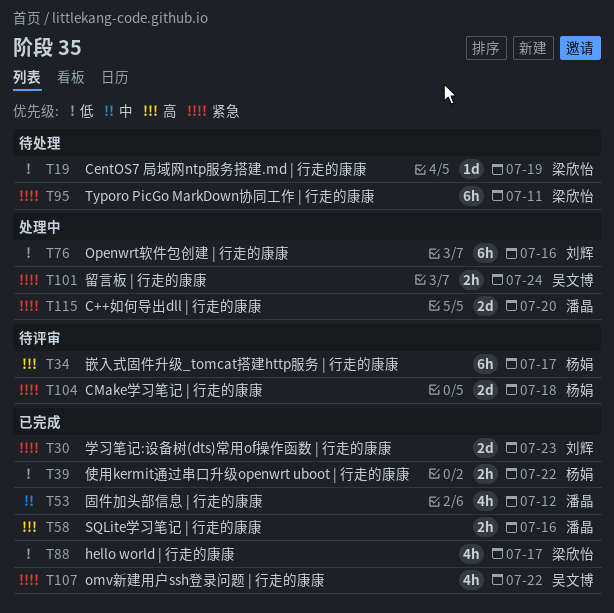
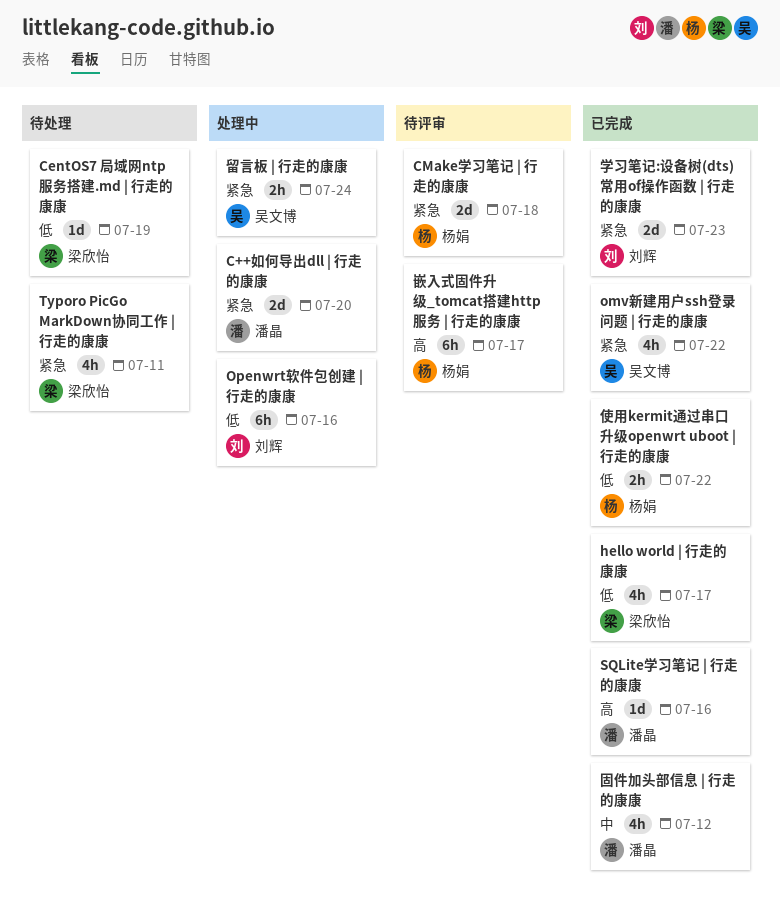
SQLite学习笔记 | 行走的康康, estimate: 2h -> 1d
Typoro PicGo MarkDown协同工作 | 行走的康康, estimate: 6h -> 4h

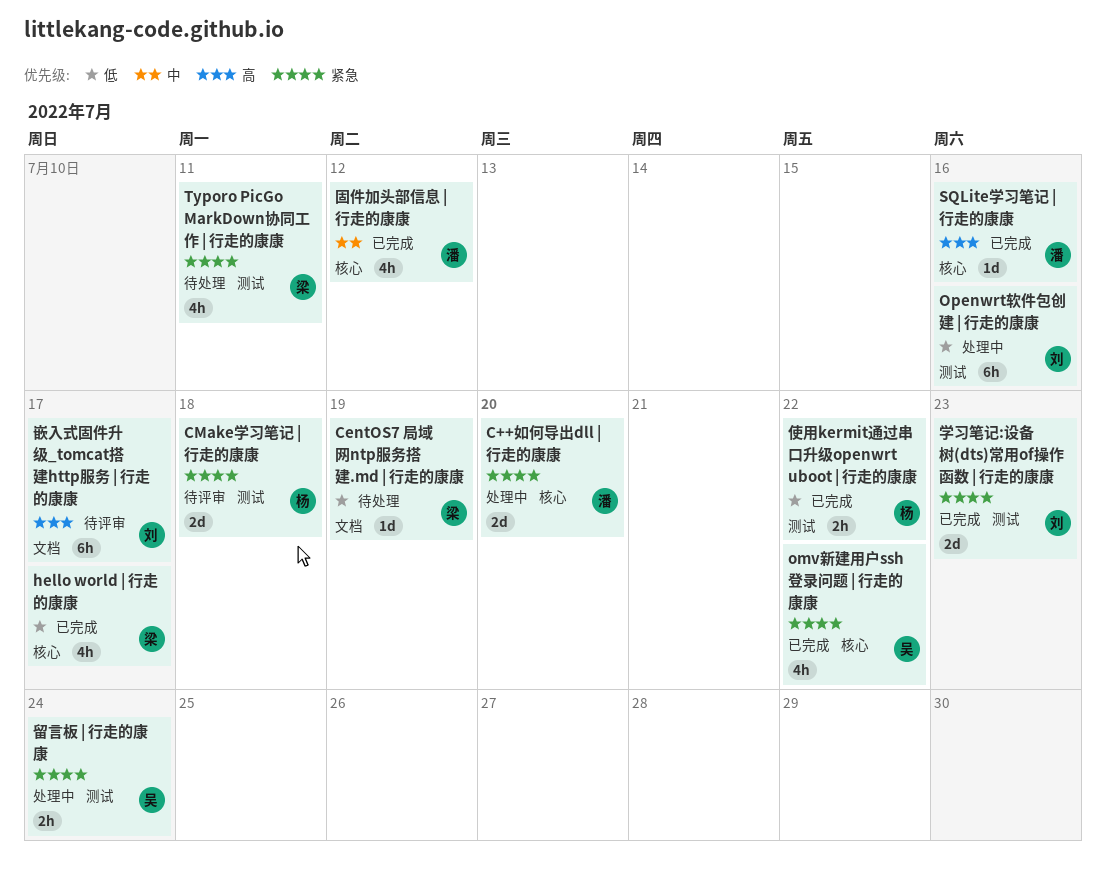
嵌入式固件升级_tomcat搭建http服务 | 行走的康康, owner: 杨娟 -> 刘辉

